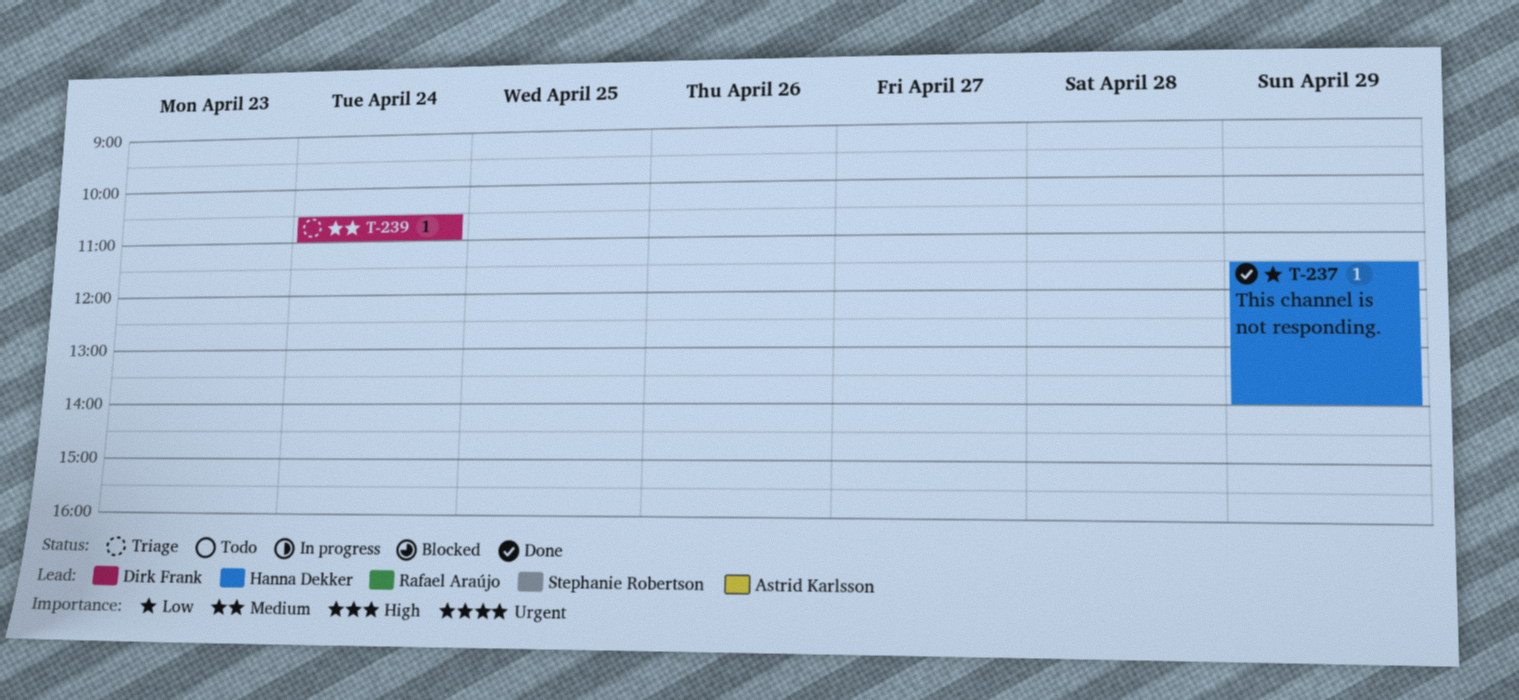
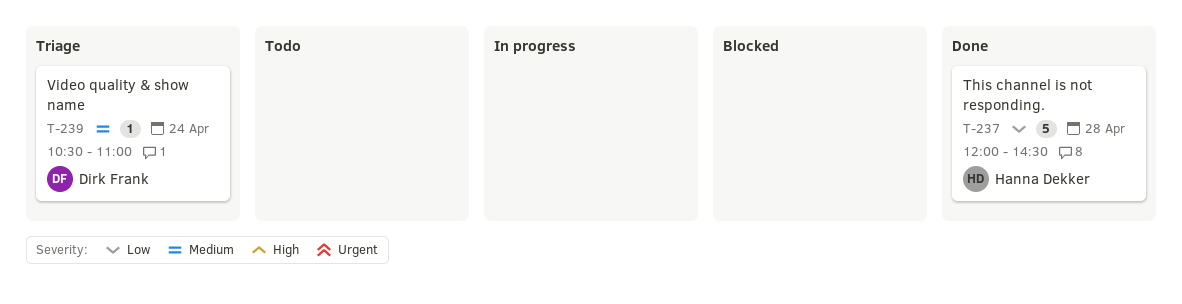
T-237, estimate: 1 -> 5
T-237, day: Apr 29 -> Apr 28
T-237, begins: 11:30 -> 12:00
T-237, ends: 14:00 -> 14:30

